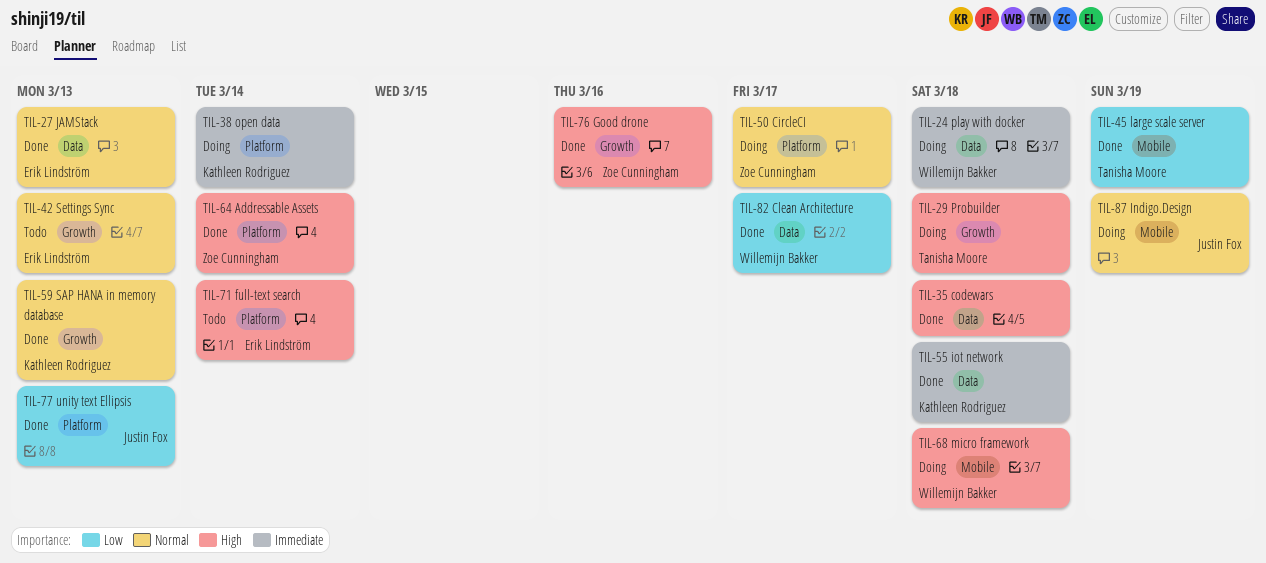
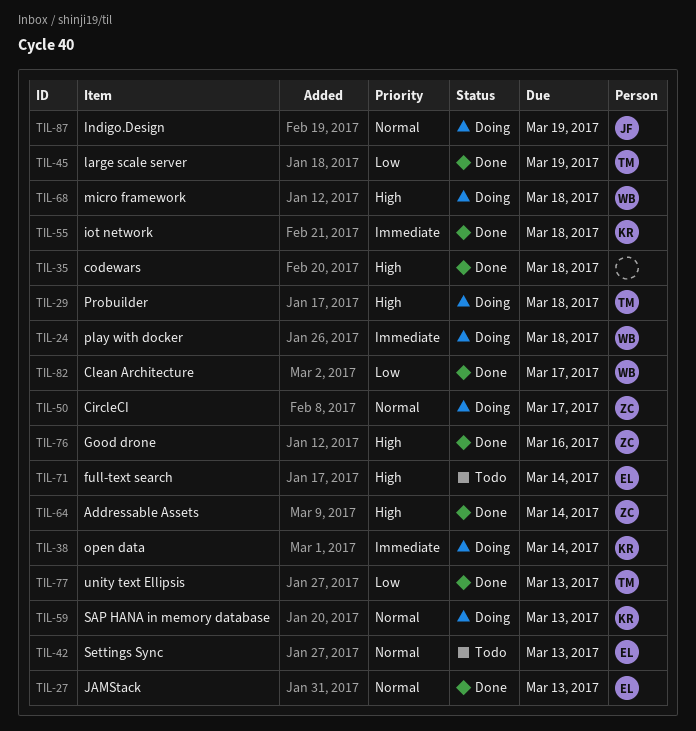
TIL-59, status: Done -> Doing
TIL-77, owner: Justin Fox -> Tanisha Moore

